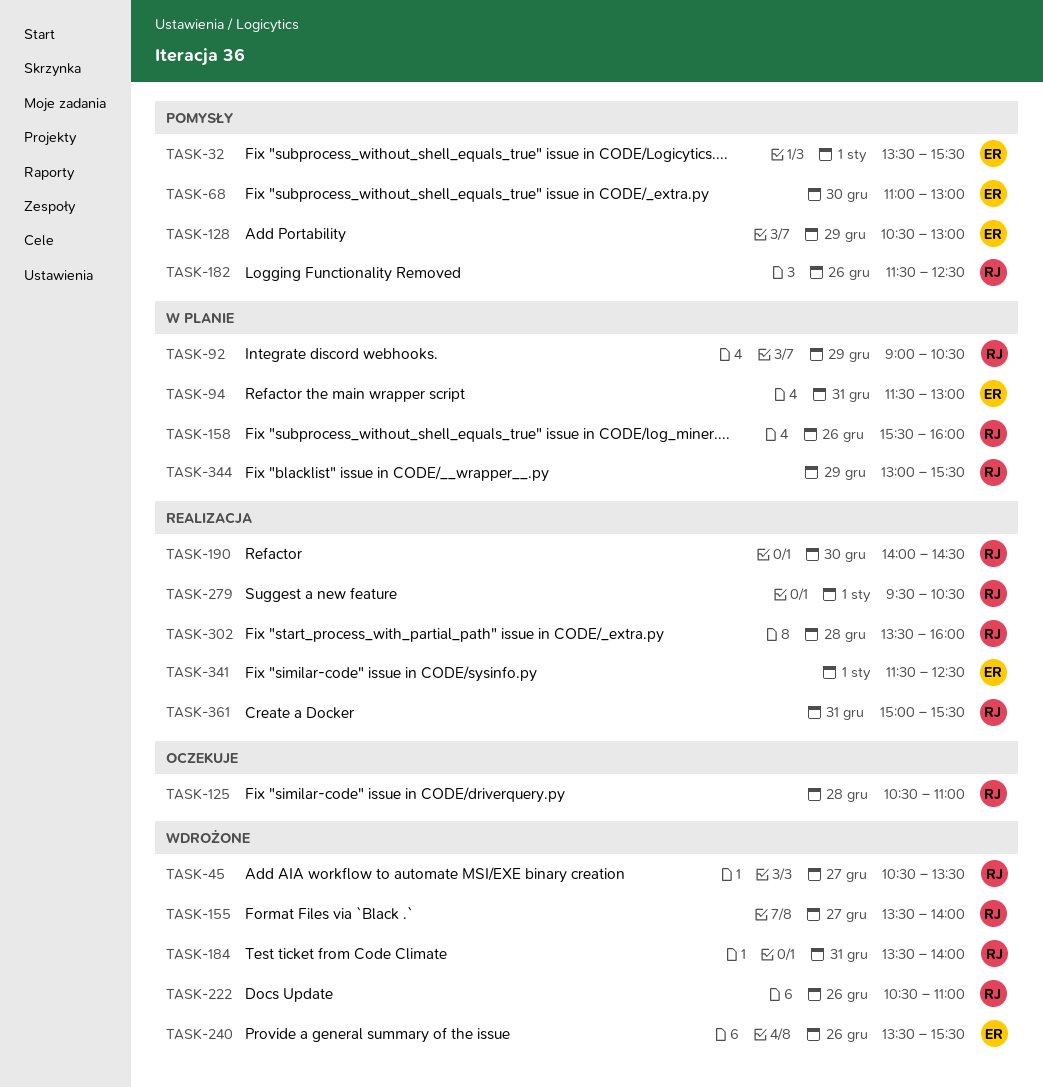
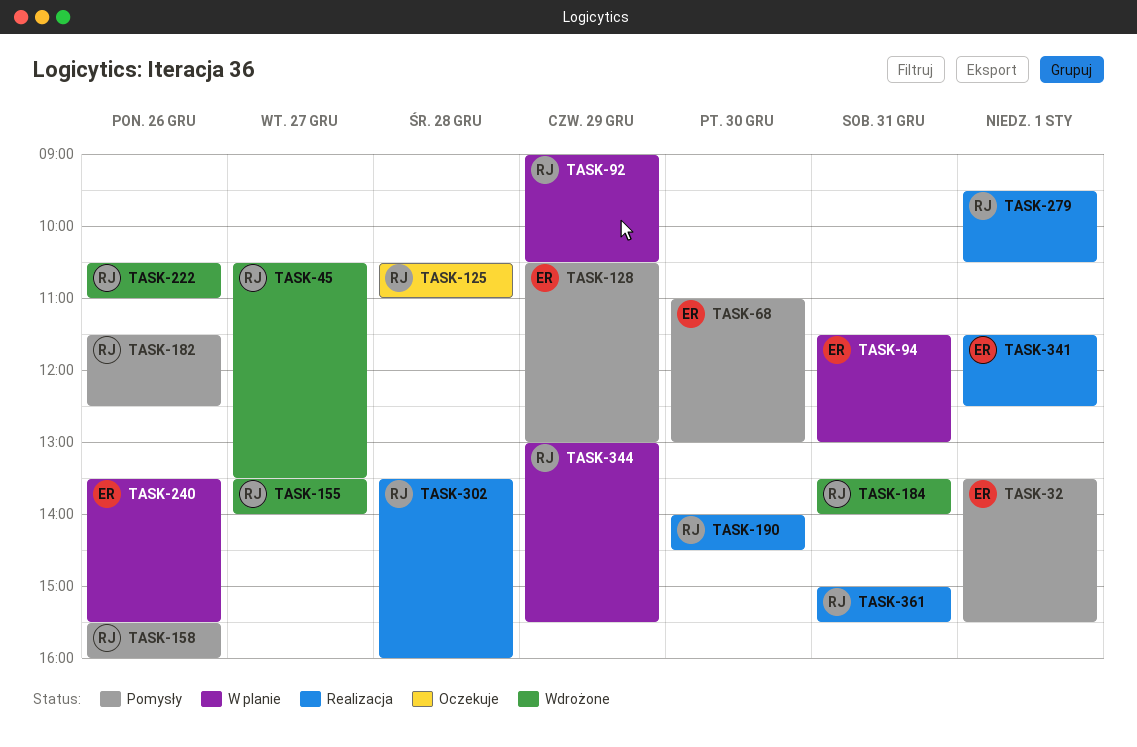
TASK-158, status: W planie -> Pomysły
TASK-240, status: Wdrożone -> W planie

